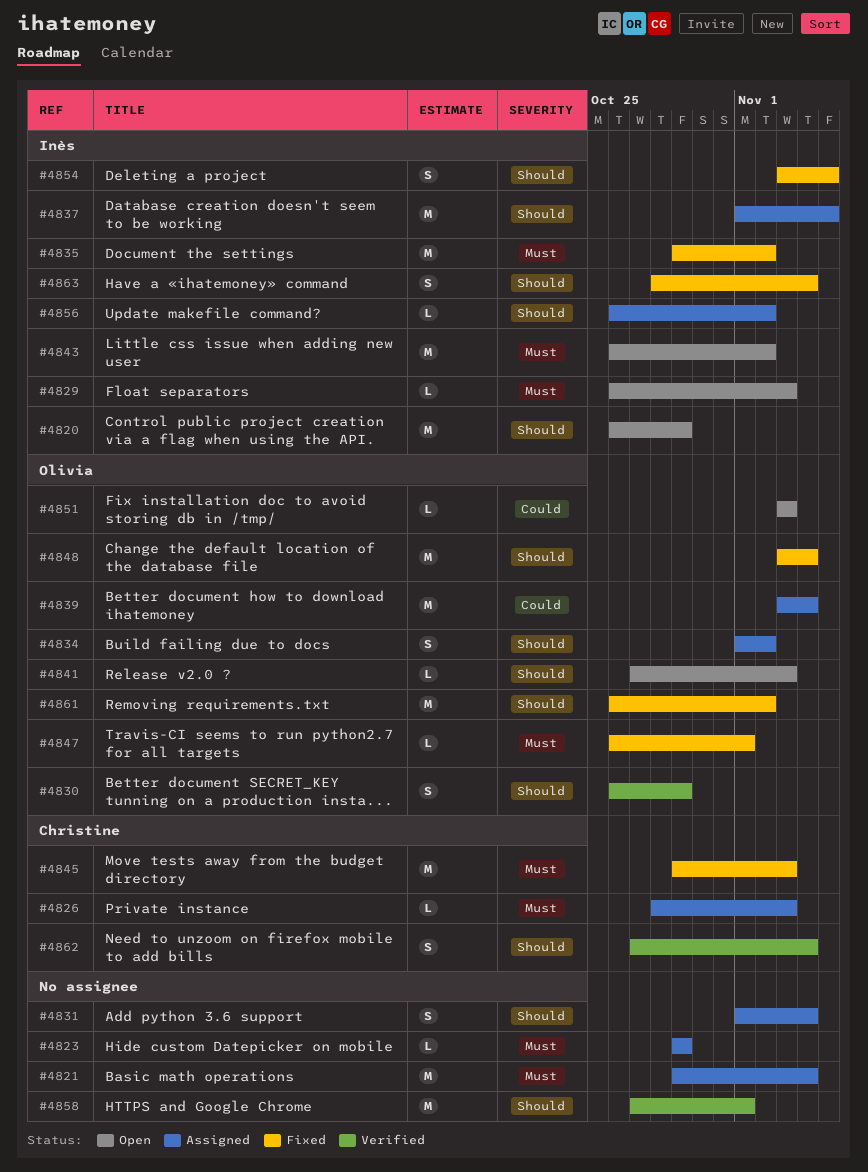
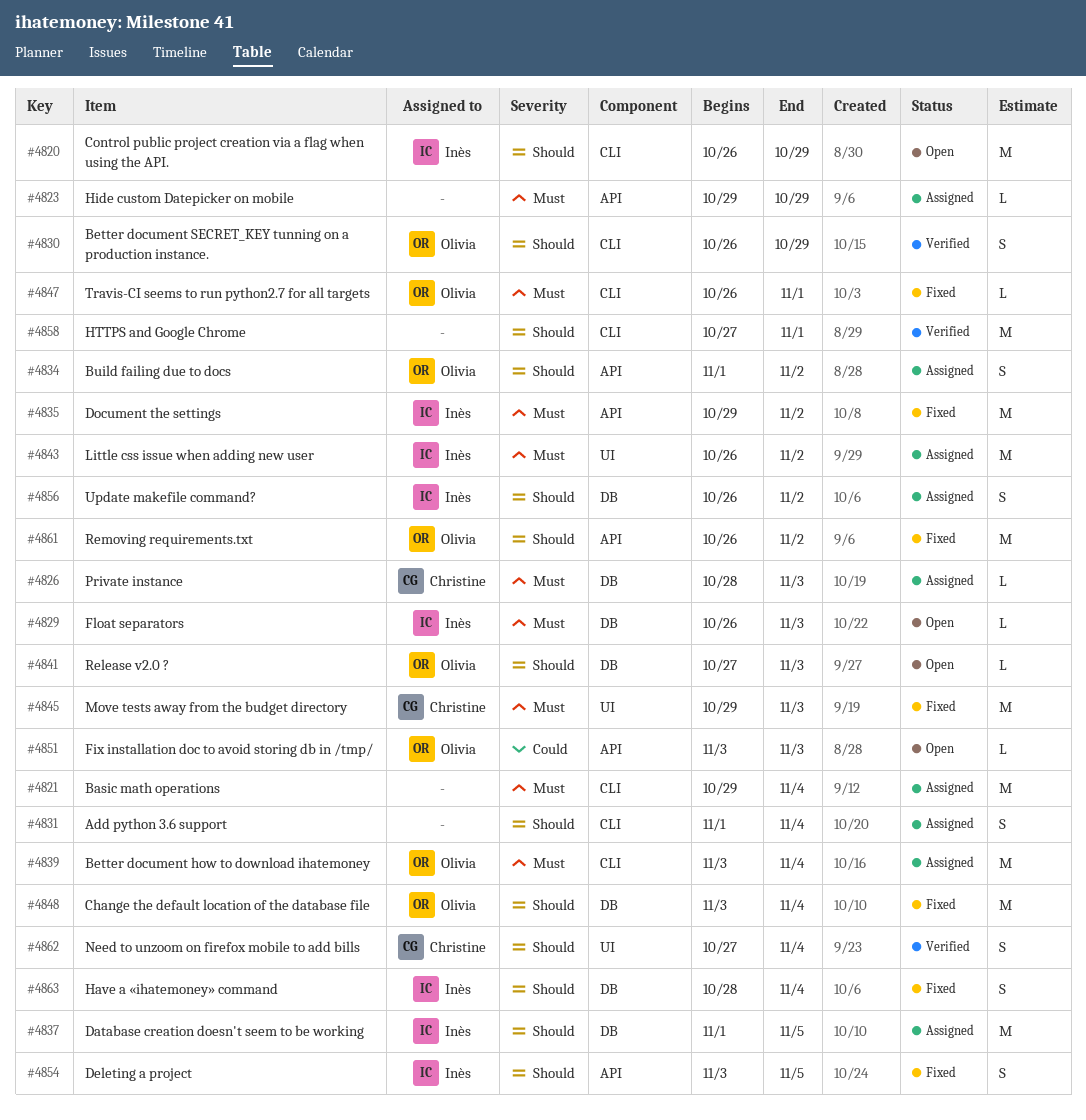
#4839, priority: Could -> Must
#4843, status: Open -> Assigned
#4856, estimate: L -> S

